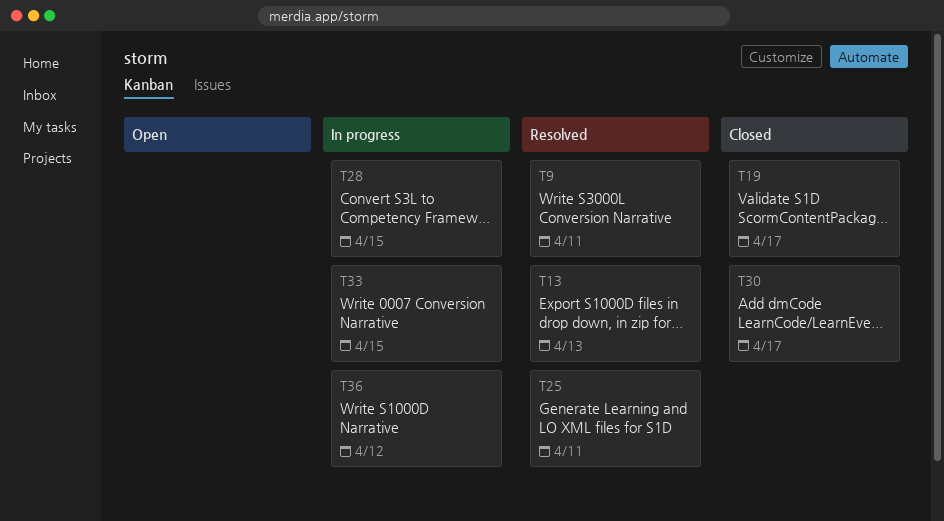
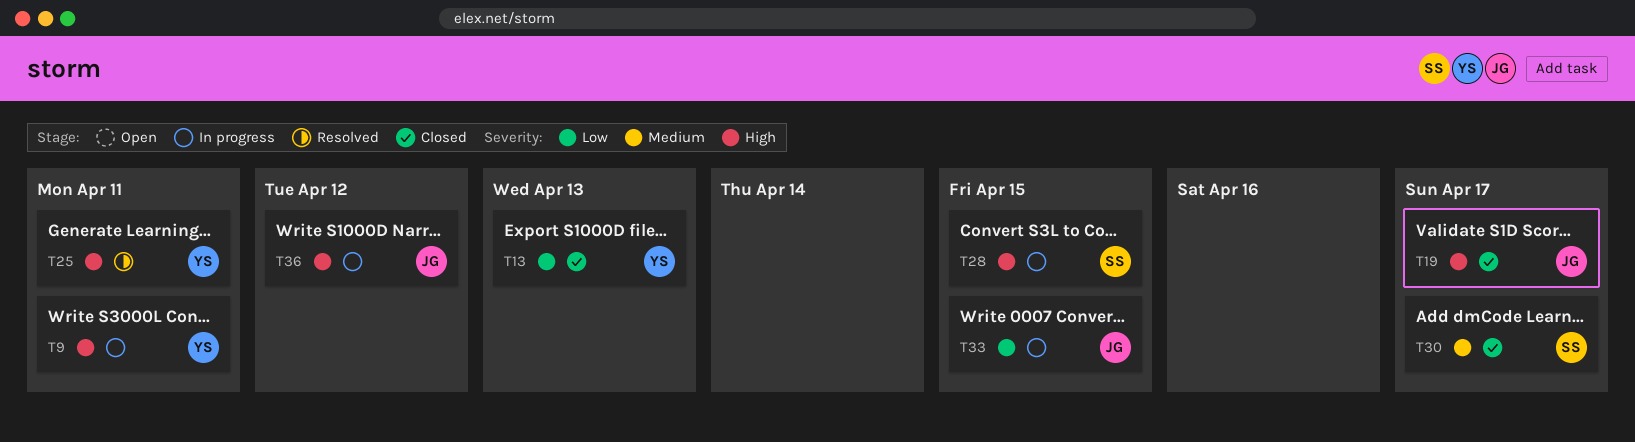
T9, status: Resolved -> In progress
T13, status: Resolved -> Closed

